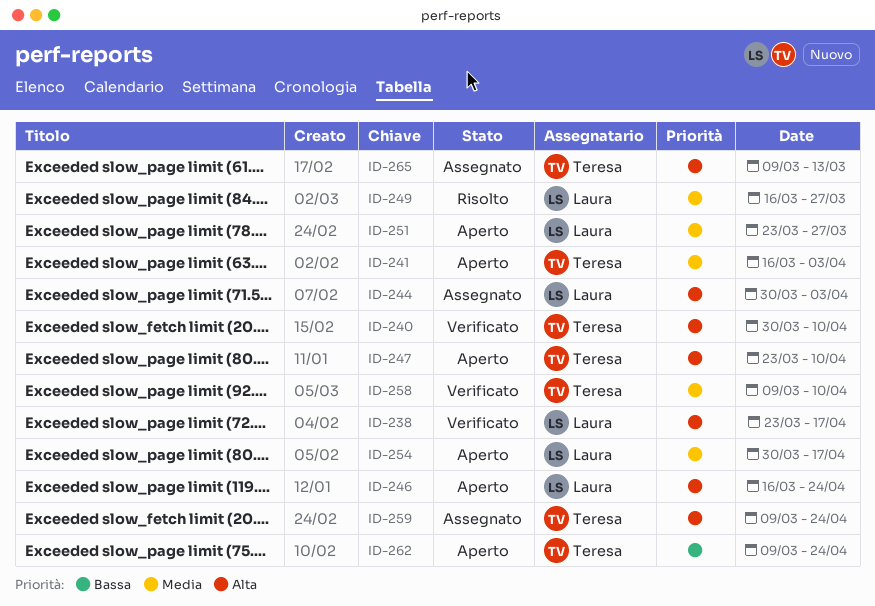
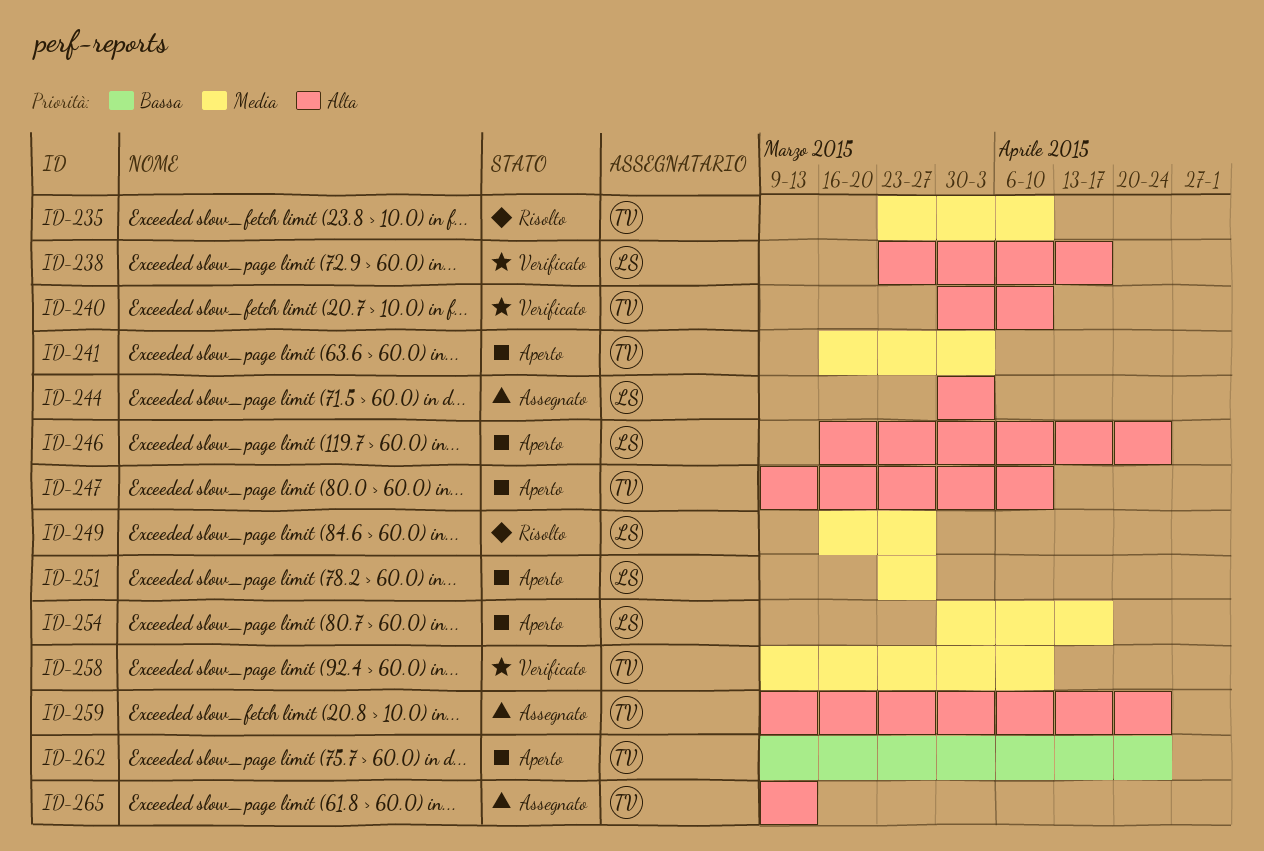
ID-235: none -> present
ID-247, start: Mar 23 -> Mar 9

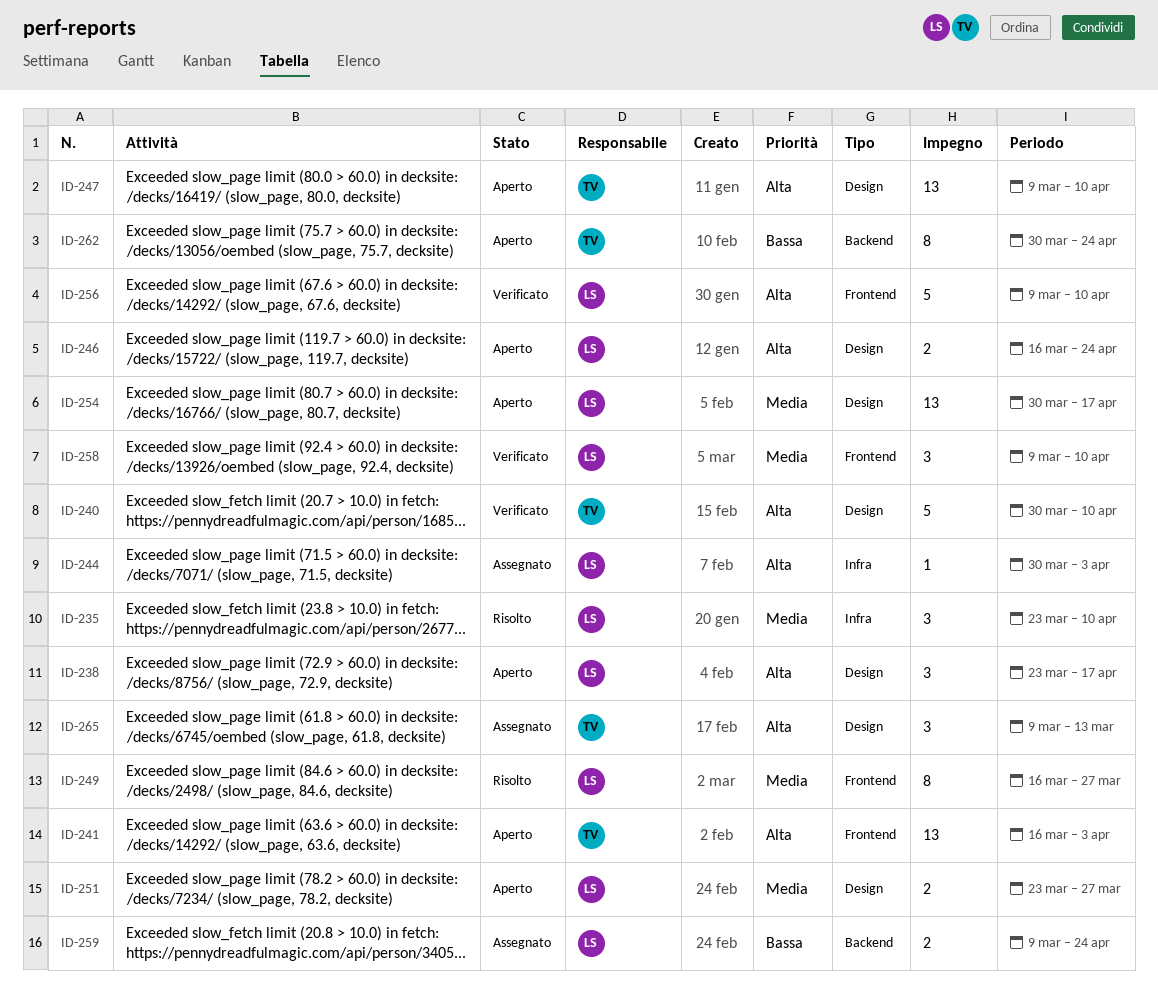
ID-235, owner: TV -> LS
ID-238, status: Verificato -> Aperto
ID-241, priority: Media -> Alta
ID-256: none -> present
ID-258, owner: TV -> LS
ID-259, owner: TV -> LS
ID-259, priority: Alta -> Bassa
ID-262, start: Mar 9 -> Mar 30

